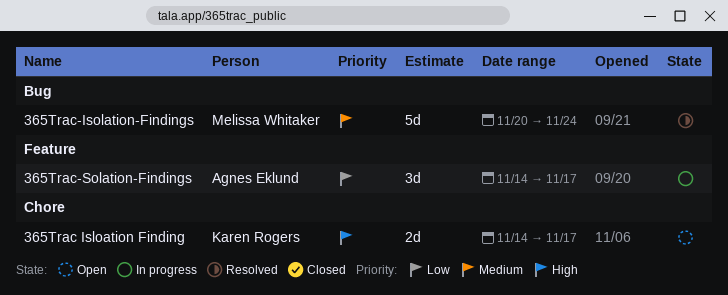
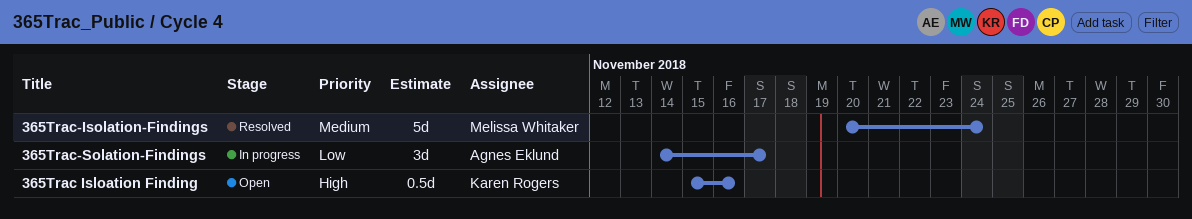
365Trac Isloation Finding, estimate: 2d -> 0.5d
365Trac Isloation Finding, start: Nov 14 -> Nov 15
365Trac Isloation Finding, due: Nov 17 -> Nov 16

